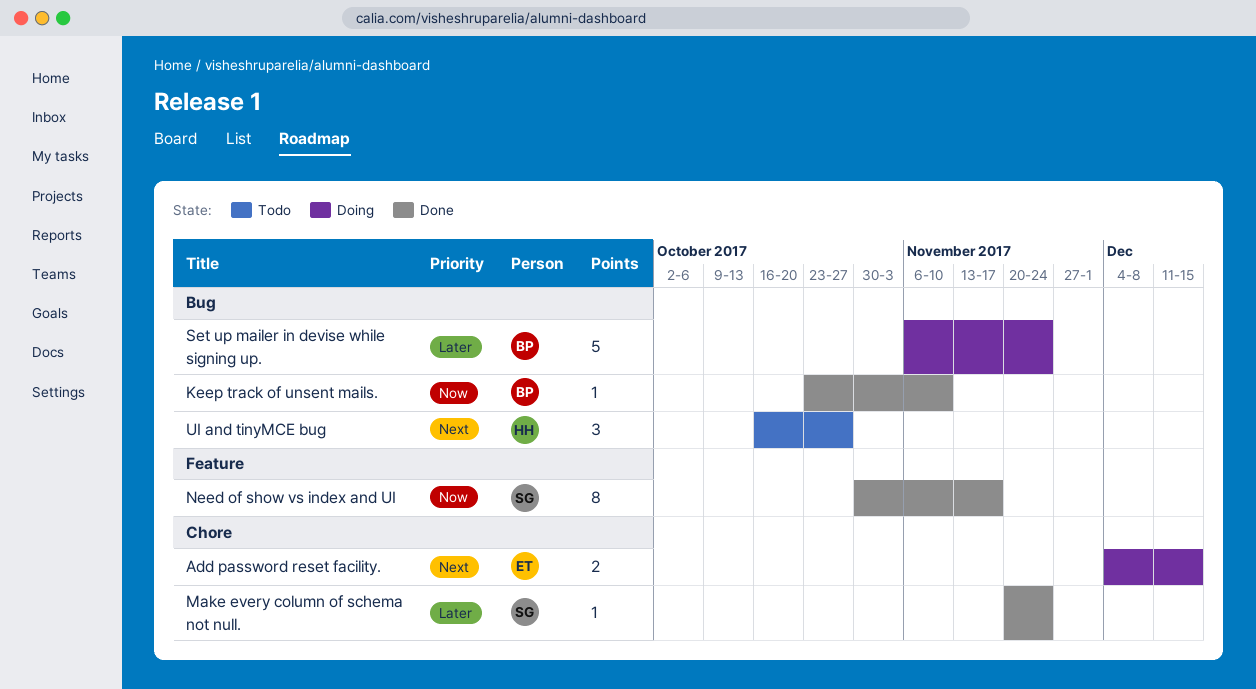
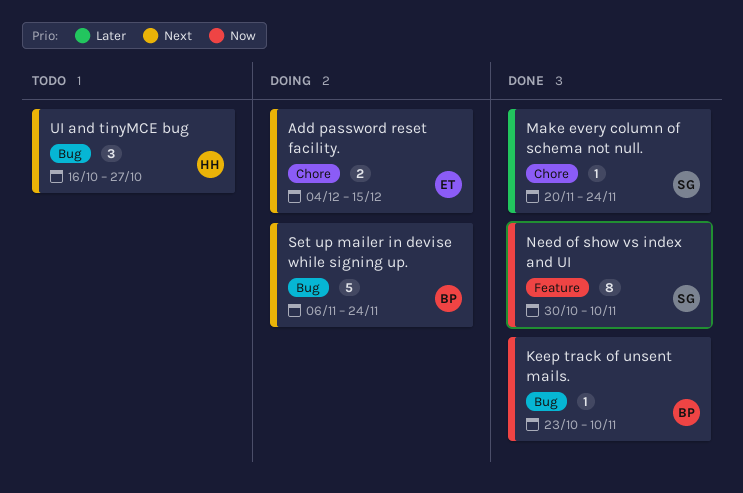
Need of show vs index and UI, due: Nov 17 -> Nov 10
Set up mailer in devise while signing up., priority: Later -> Next

